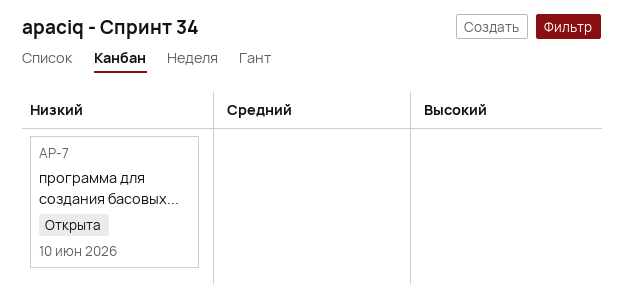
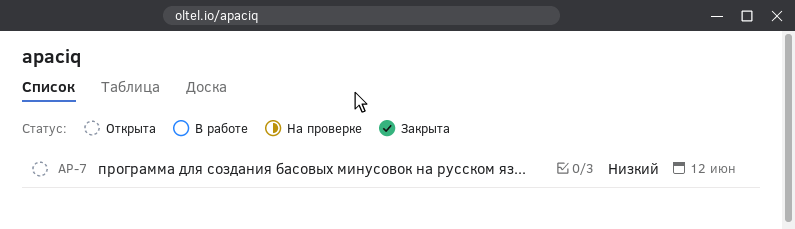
AP-7, due: Jun 10 -> Jun 12

